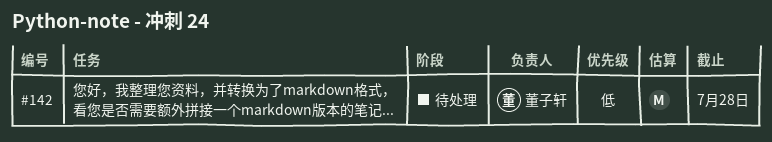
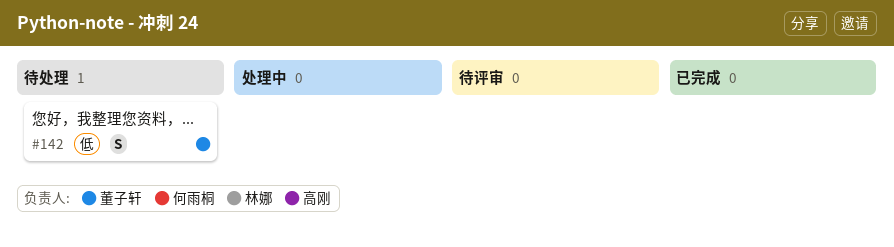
#142, estimate: M -> S

